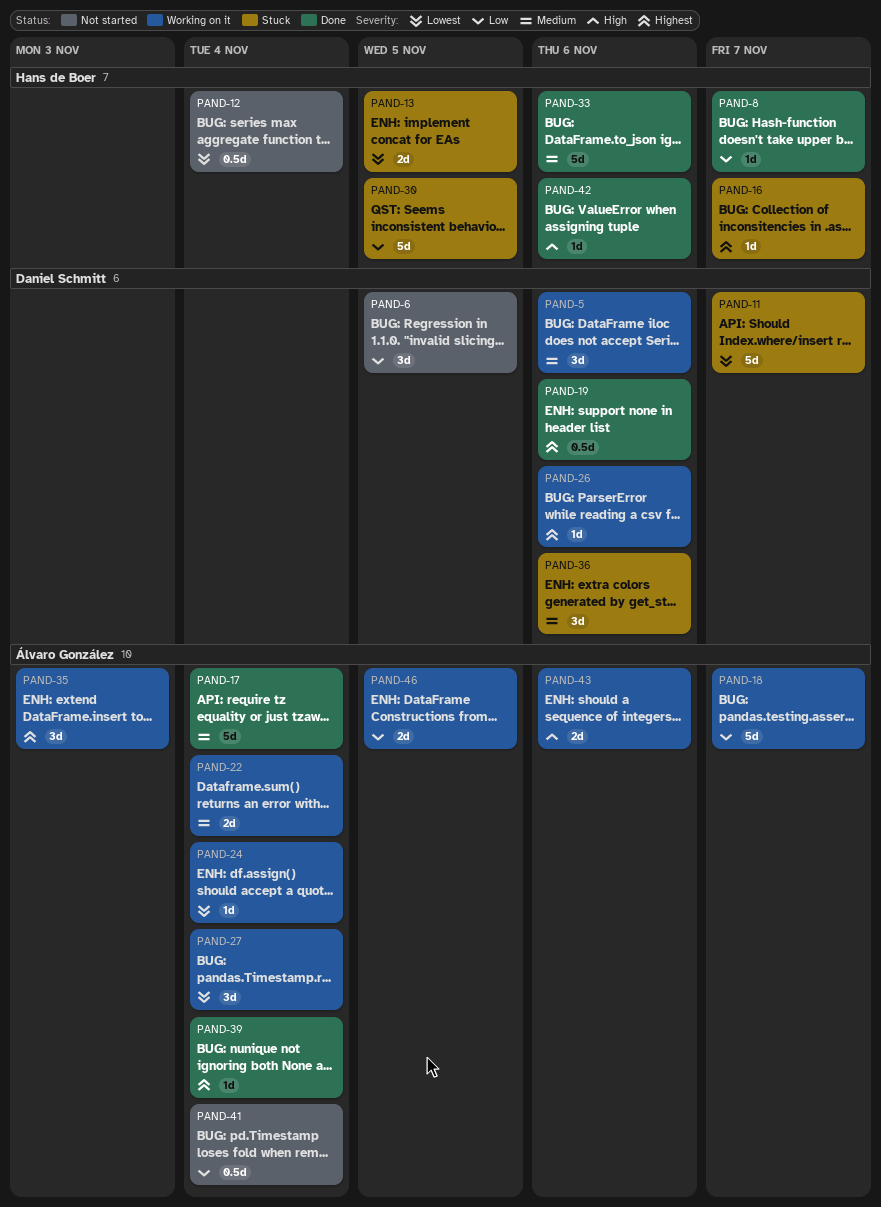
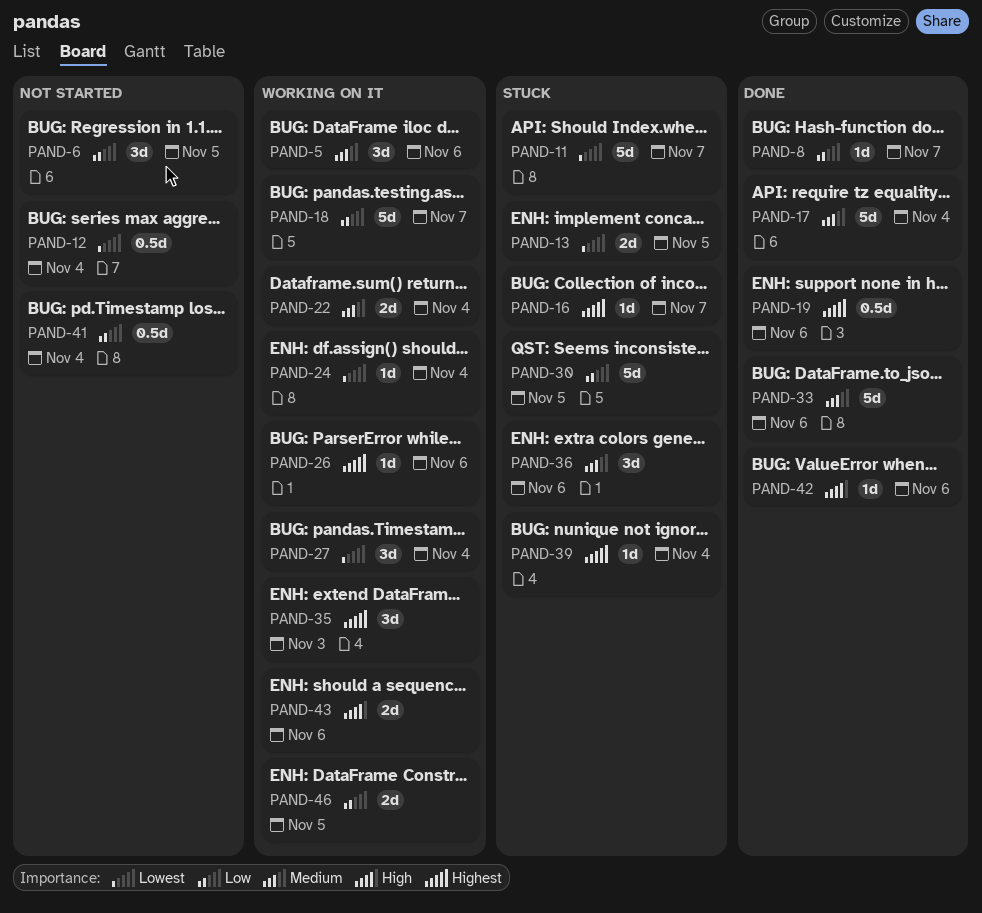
PAND-39, status: Done -> Stuck

